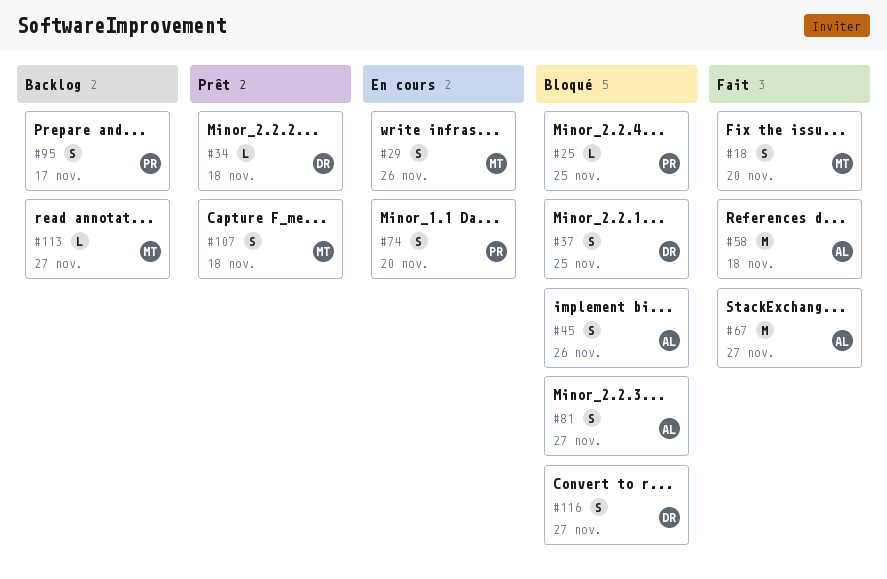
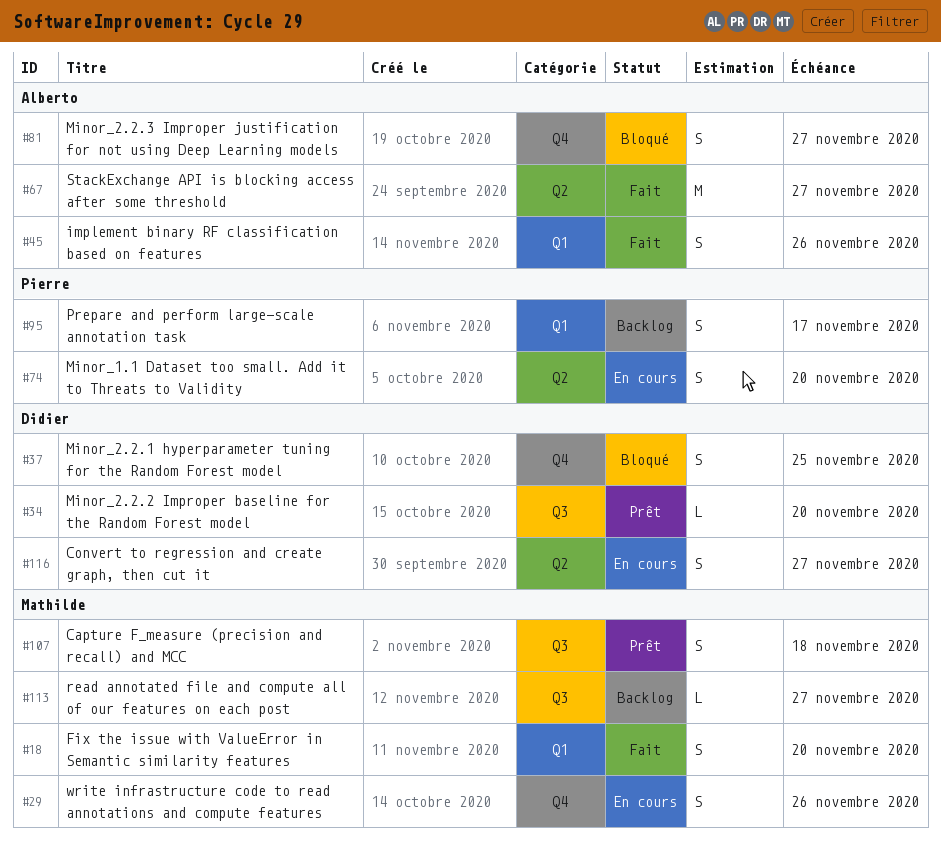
#25: present -> none
#34, due: Nov 18 -> Nov 20
#45, status: Bloqué -> Fait
#58: present -> none
#116, status: Bloqué -> En cours

